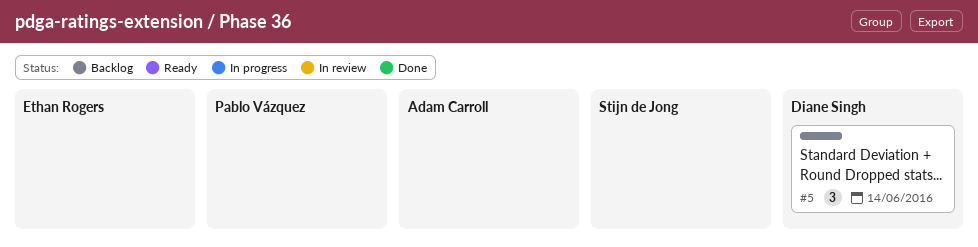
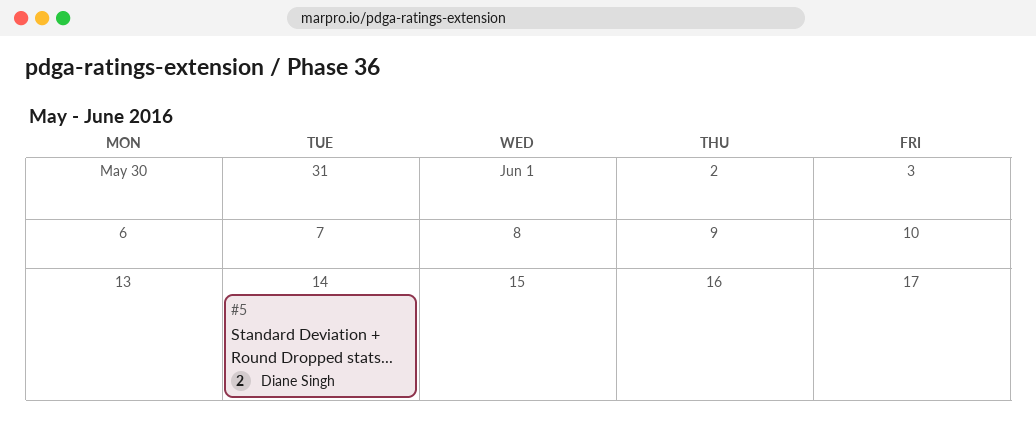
#5, estimate: 3 -> 2

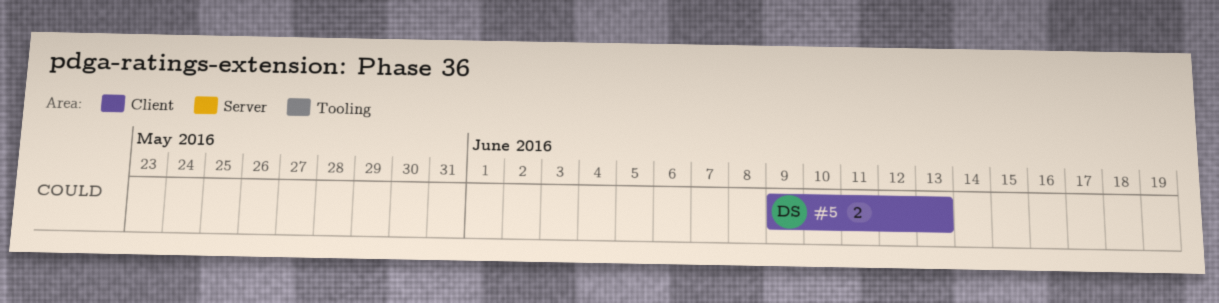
#5, due: Jun 14 -> Jun 13

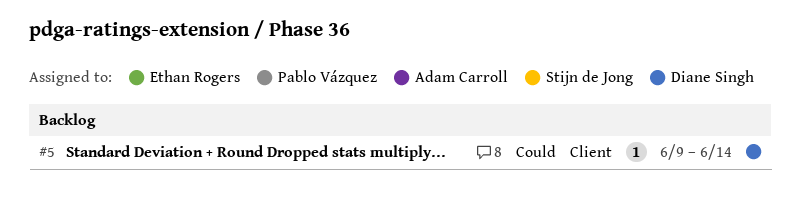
#5, estimate: 2 -> 1
#5, due: Jun 13 -> Jun 14

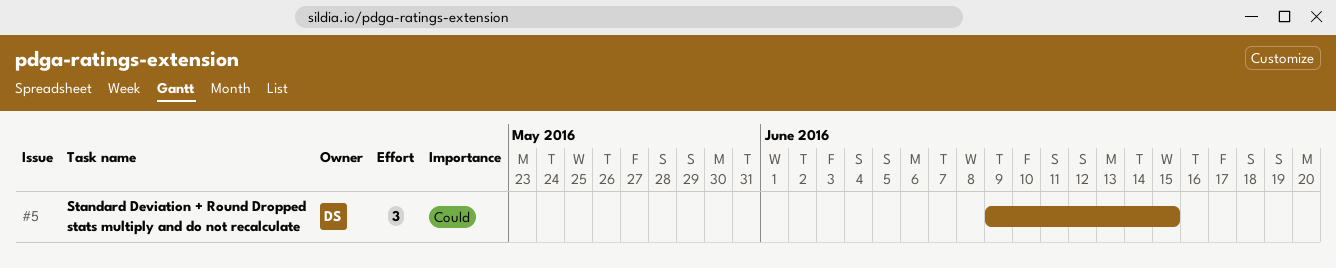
#5, estimate: 1 -> 3
#5, due: Jun 14 -> Jun 15

